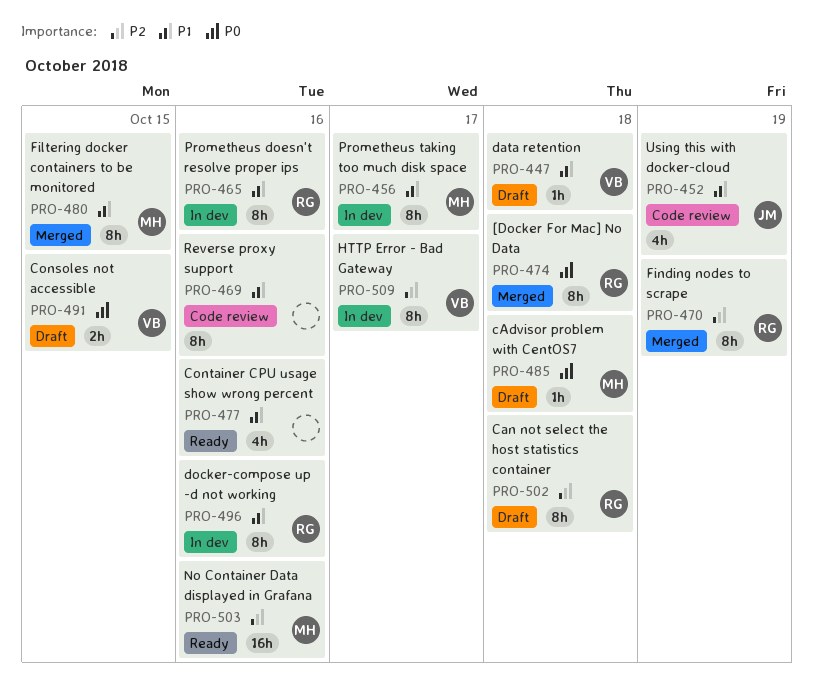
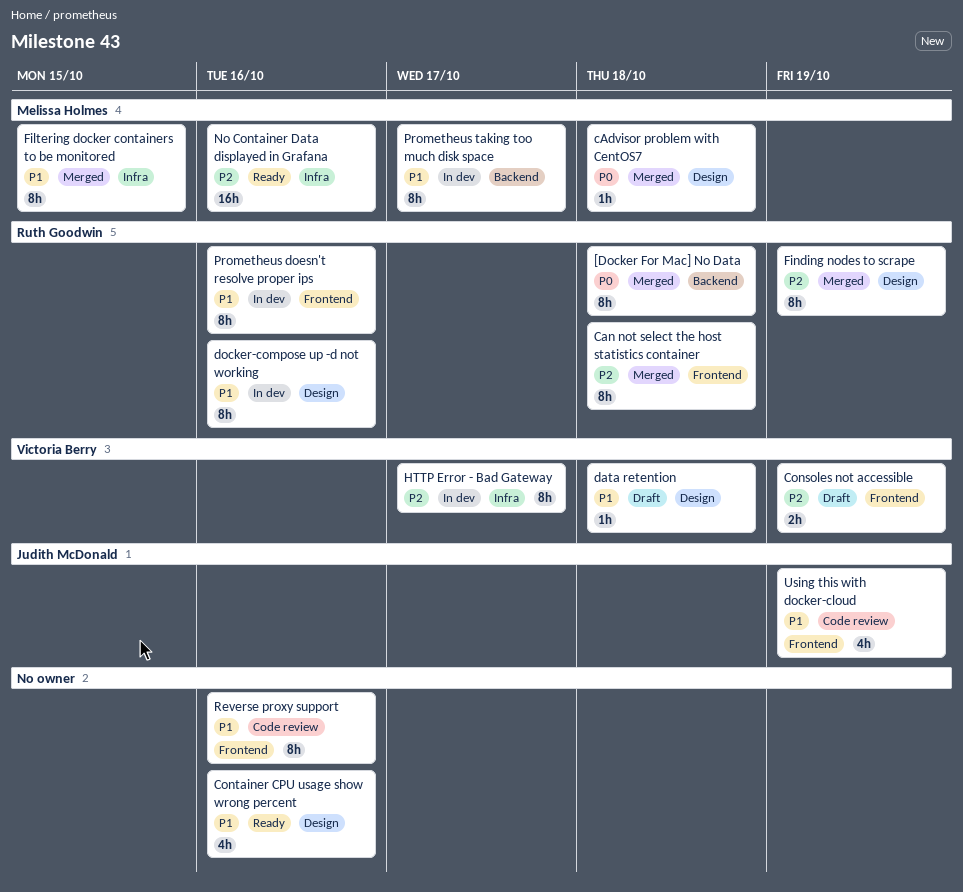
cAdvisor problem with CentOS7, status: Draft -> Merged
Can not select the host statistics container, status: Draft -> Merged
Consoles not accessible, priority: P0 -> P2
Consoles not accessible, due: Oct 15 -> Oct 19

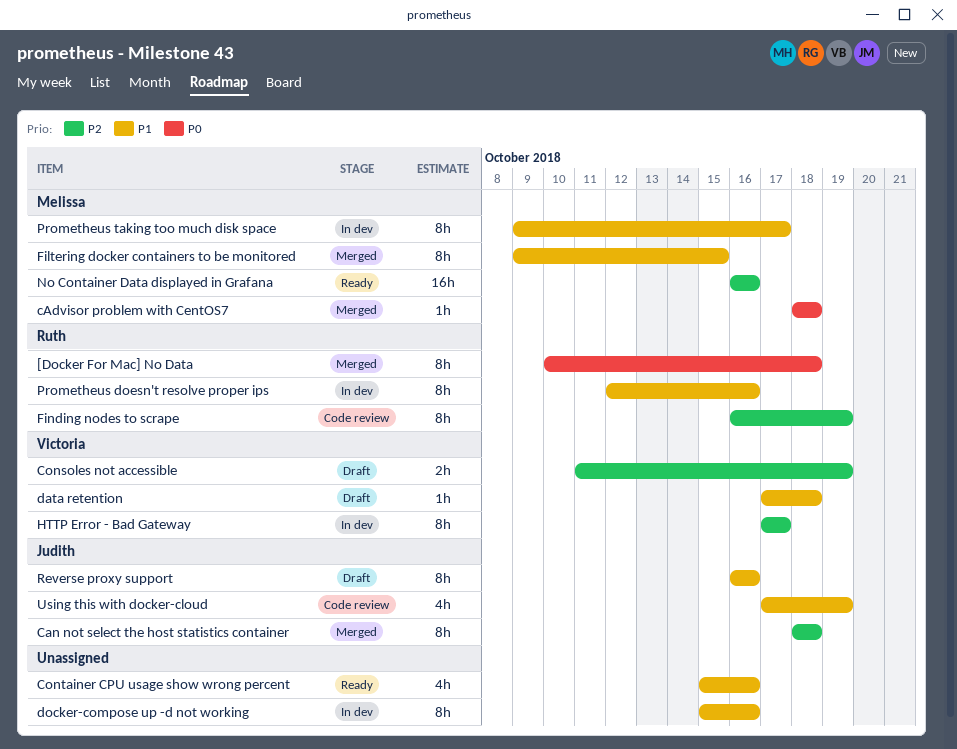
Can not select the host statistics container, owner: Ruth Goodwin -> Judith McDonald
docker-compose up -d not working, owner: Ruth Goodwin -> none
Finding nodes to scrape, status: Merged -> Code review
Reverse proxy support, status: Code review -> Draft
Reverse proxy support, owner: none -> Judith McDonald

